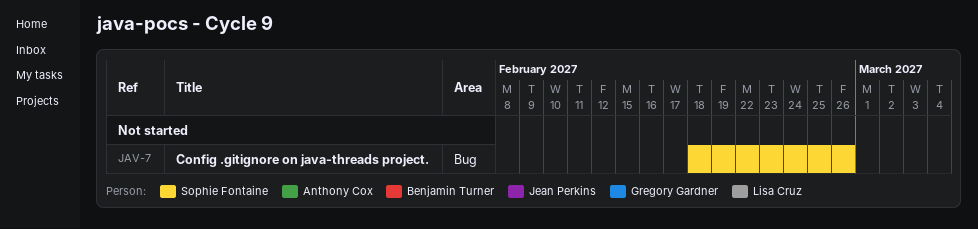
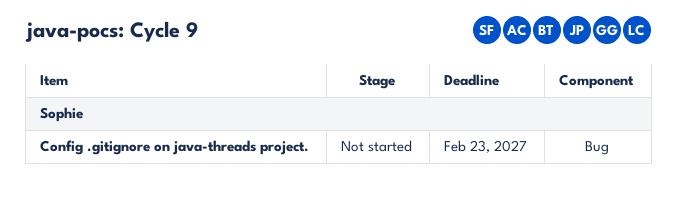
Config .gitignore on java-threads project., due: Feb 26 -> Feb 23

